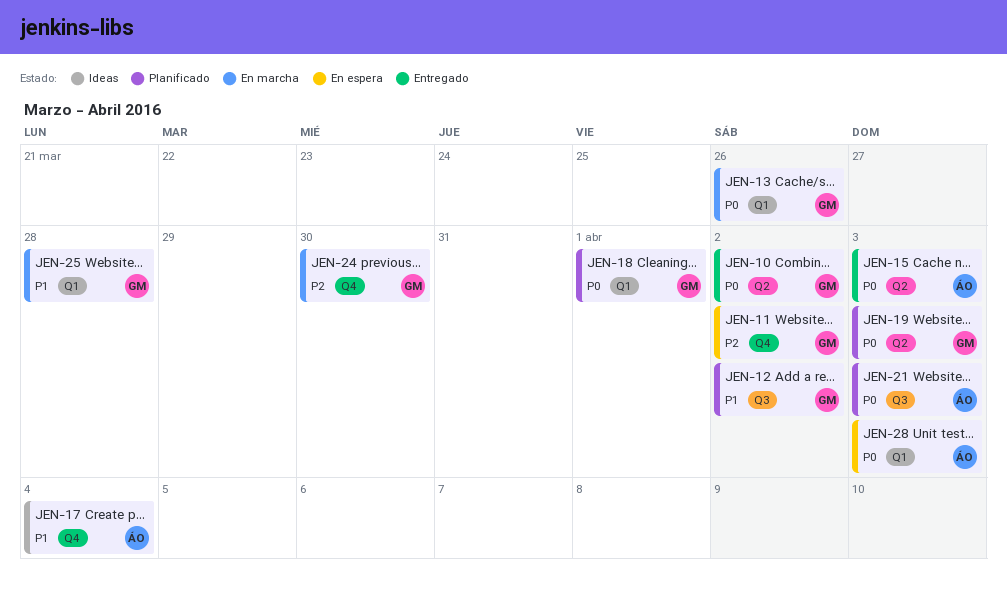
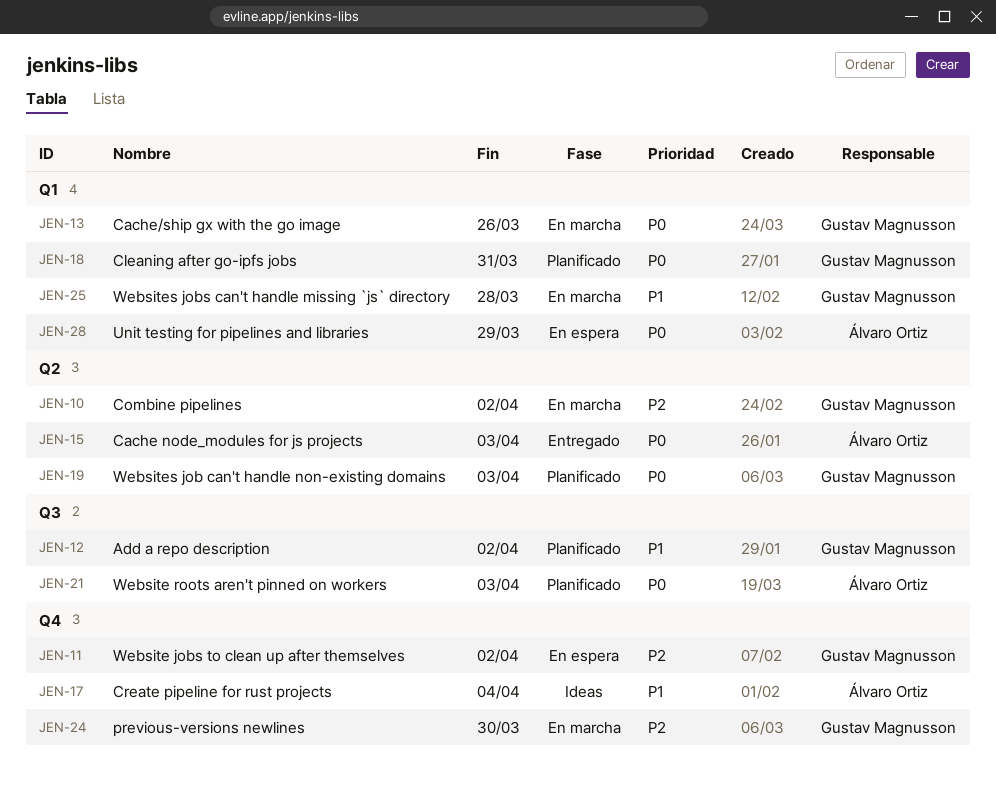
JEN-10, status: Entregado -> En marcha
JEN-10, priority: P0 -> P2
JEN-18, due: Apr 1 -> Mar 31
JEN-28, due: Apr 3 -> Mar 29

